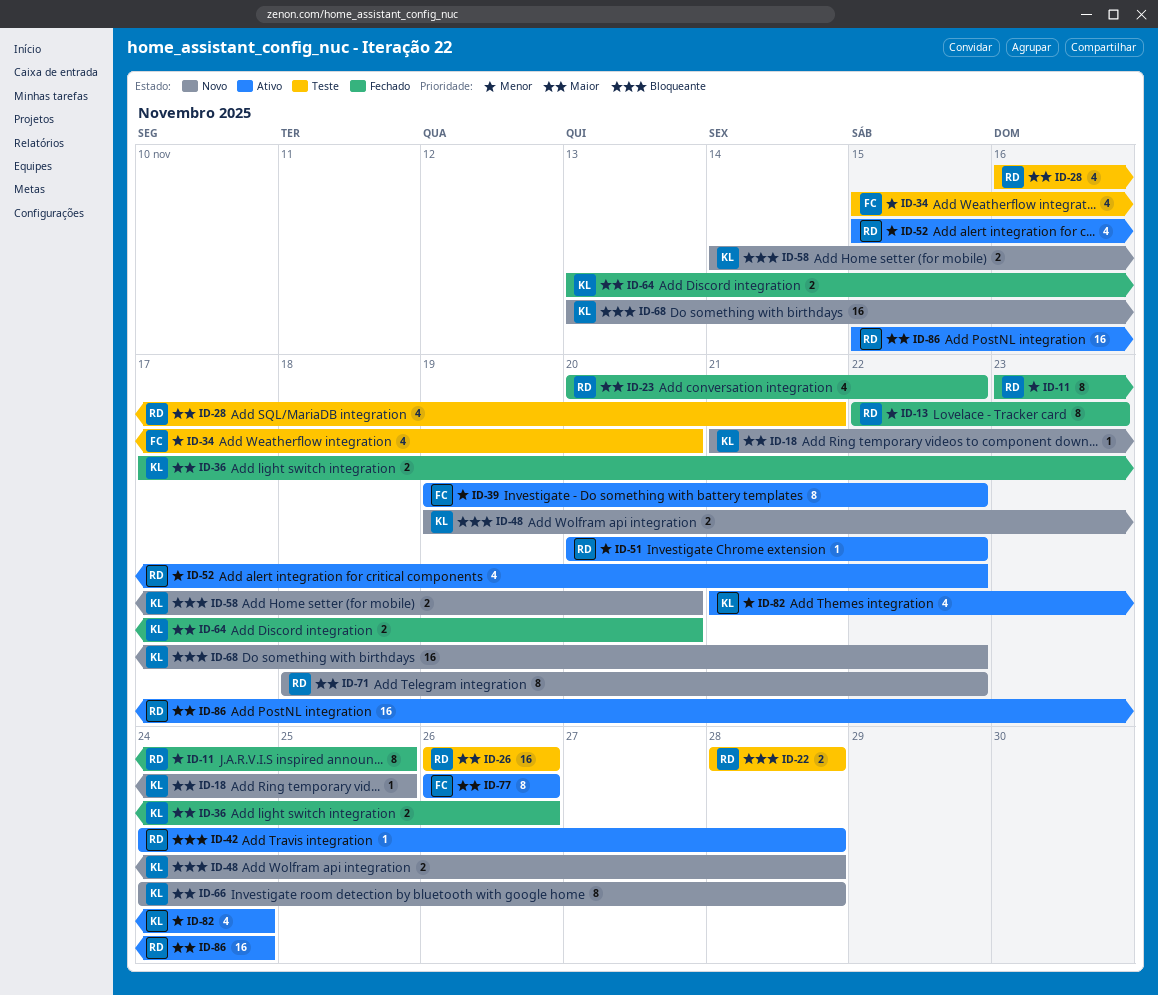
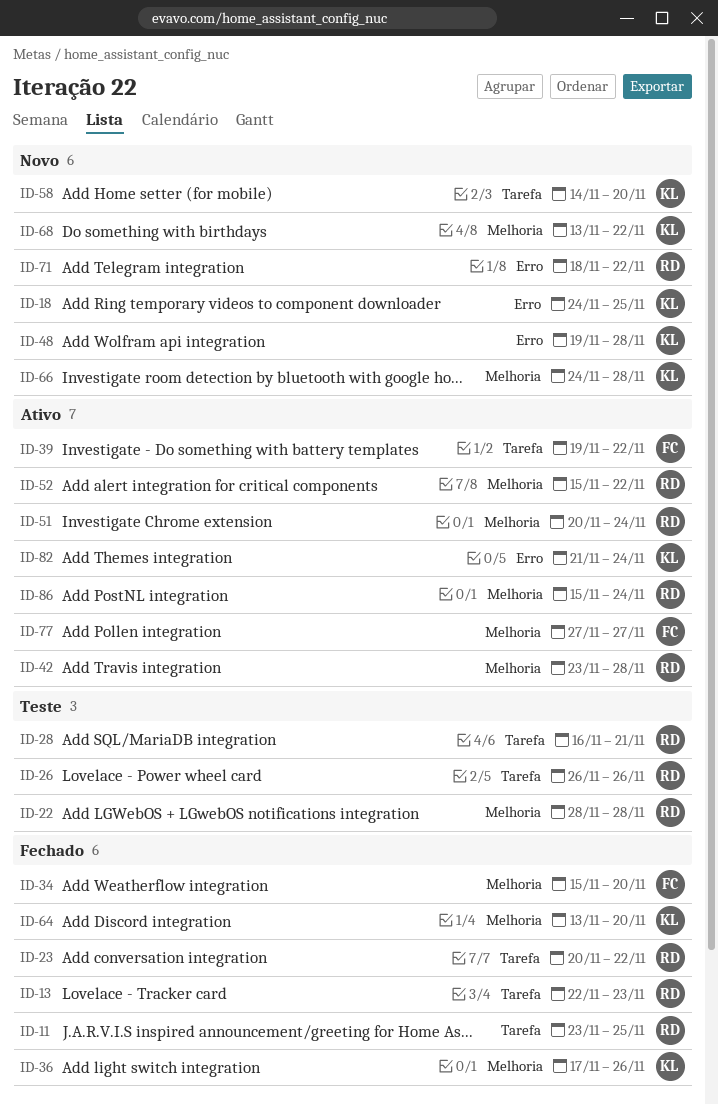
ID-18, start: Nov 21 -> Nov 24
ID-34, status: Teste -> Fechado
ID-42, start: Nov 24 -> Nov 23
ID-51, due: Nov 22 -> Nov 24
ID-77, start: Nov 26 -> Nov 27
ID-77, due: Nov 26 -> Nov 27

